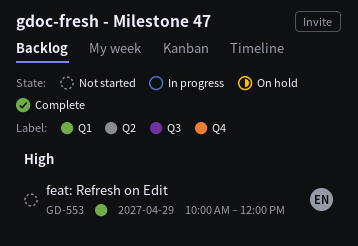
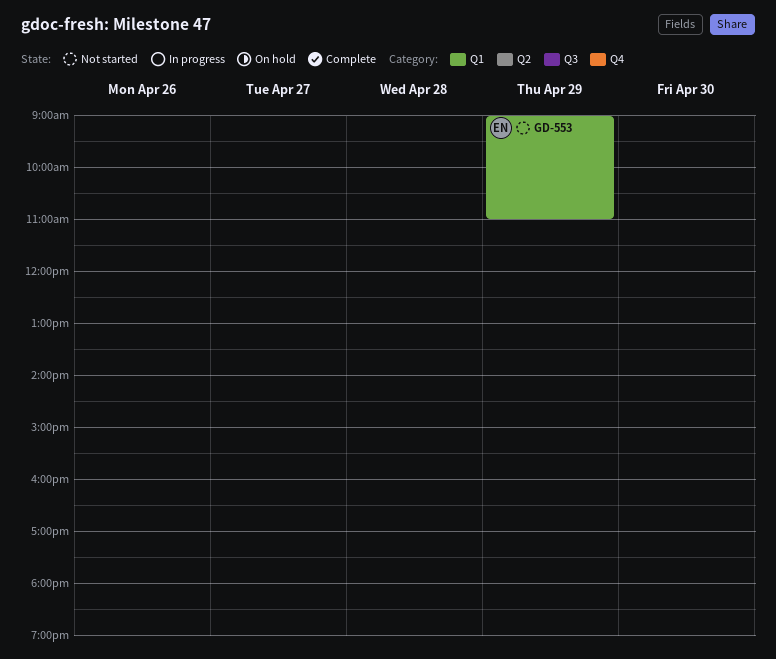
GD-553, begins: 10:00 -> 09:00
GD-553, ends: 12:00 -> 11:00

